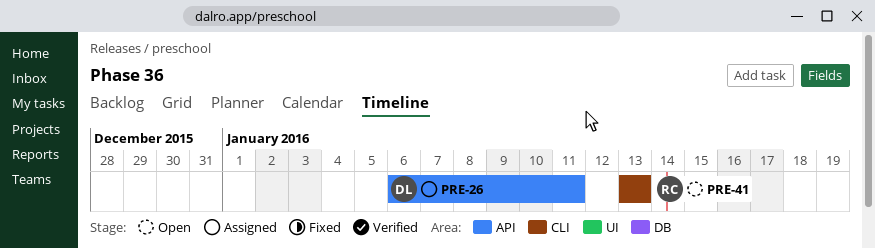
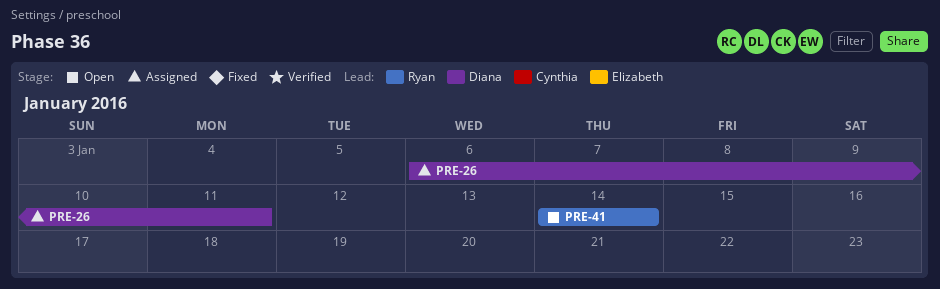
PRE-41, start: Jan 13 -> Jan 14
PRE-41, due: Jan 13 -> Jan 14

